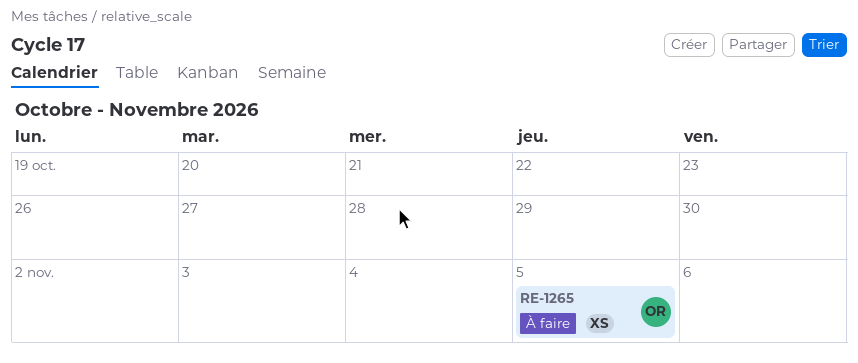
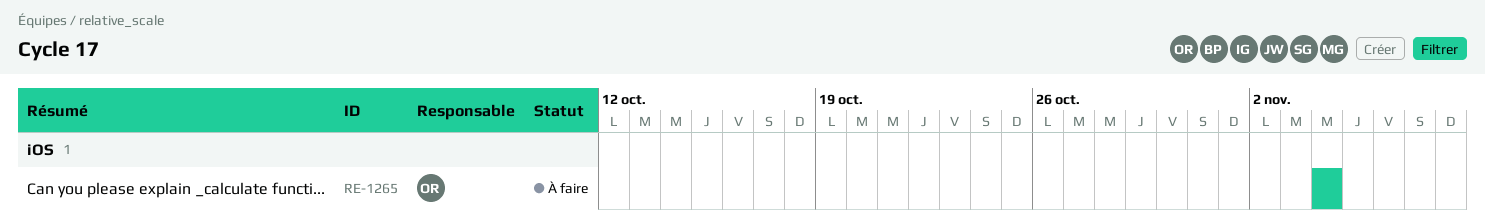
RE-1265, due: Nov 5 -> Nov 4

